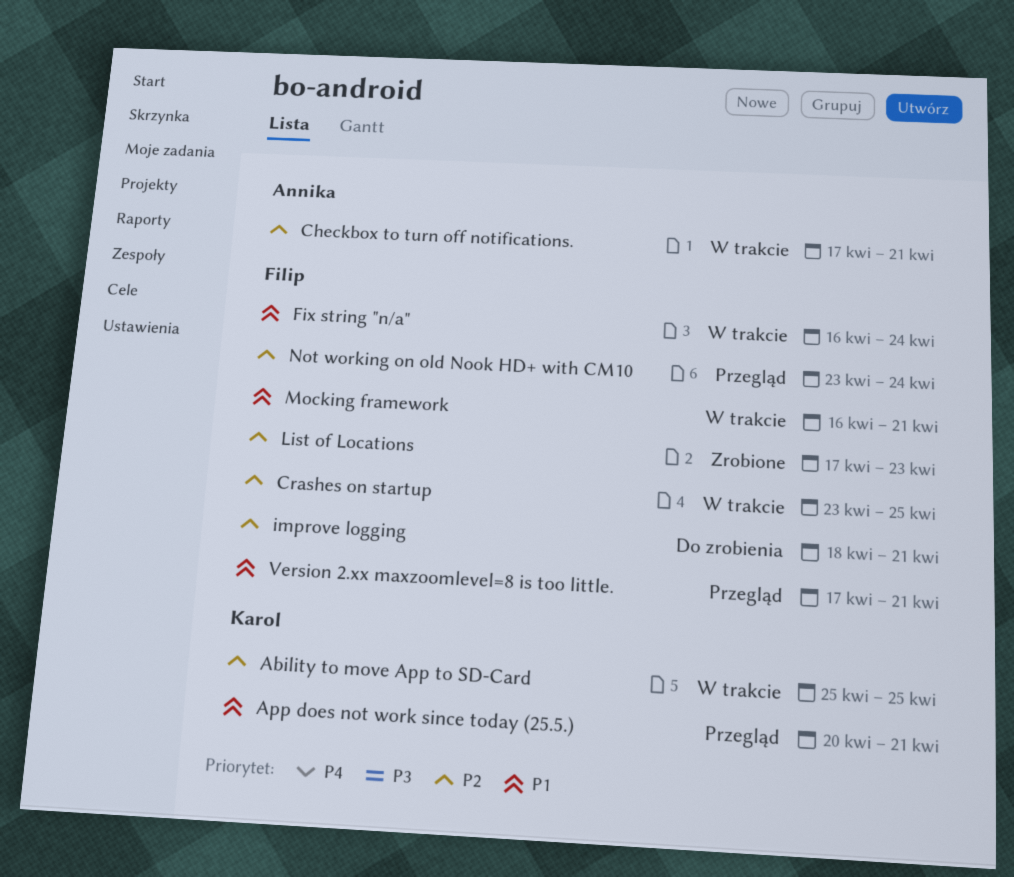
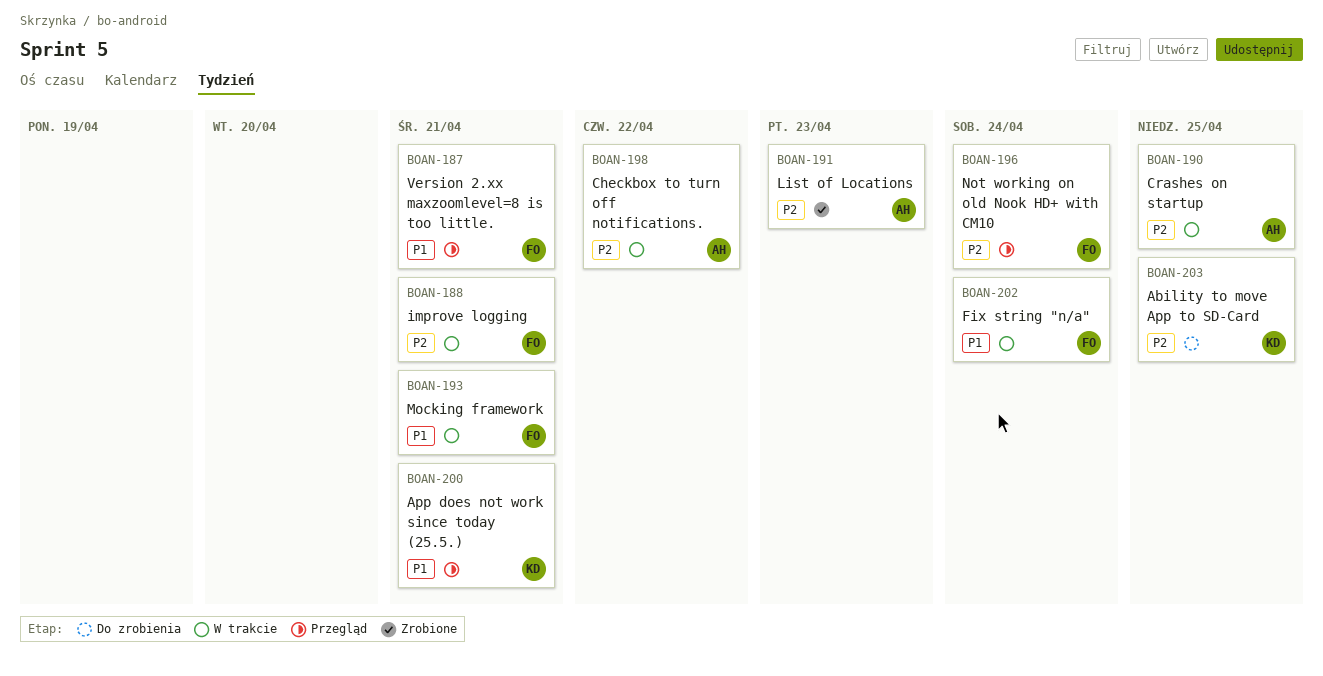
Ability to move App to SD-Card, status: W trakcie -> Do zrobienia
Checkbox to turn off notifications., due: Apr 21 -> Apr 22
Crashes on startup, owner: Filip -> Annika
improve logging, status: Do zrobienia -> W trakcie
List of Locations, owner: Filip -> Annika

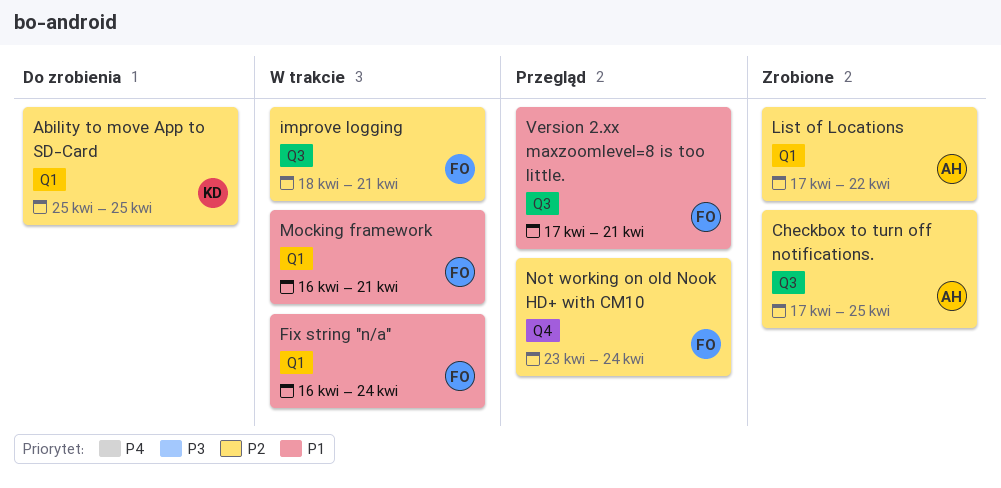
App does not work since today (25.5.): present -> none
Checkbox to turn off notifications., status: W trakcie -> Zrobione
Checkbox to turn off notifications., due: Apr 22 -> Apr 25
Crashes on startup: present -> none
List of Locations, due: Apr 23 -> Apr 22

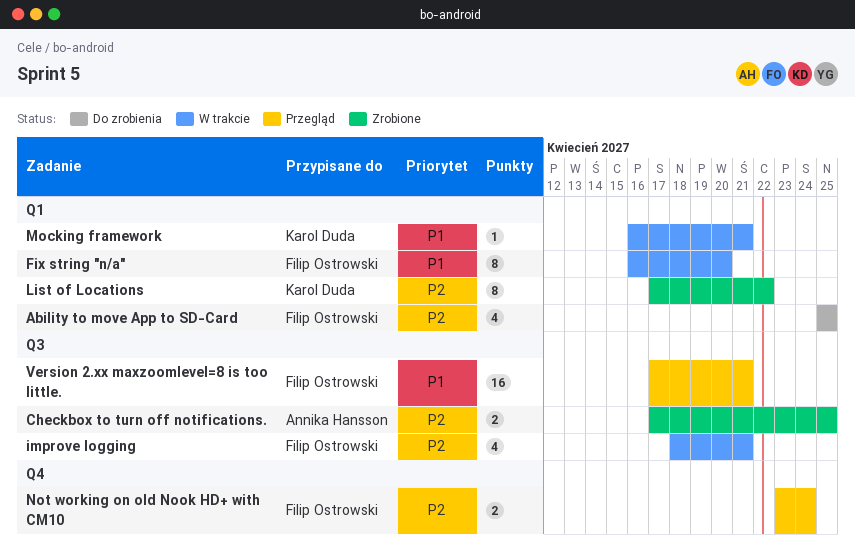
Ability to move App to SD-Card, owner: Karol Duda -> Filip Ostrowski
Fix string "n/a", due: Apr 24 -> Apr 20
List of Locations, owner: Annika Hansson -> Karol Duda
Mocking framework, owner: Filip Ostrowski -> Karol Duda

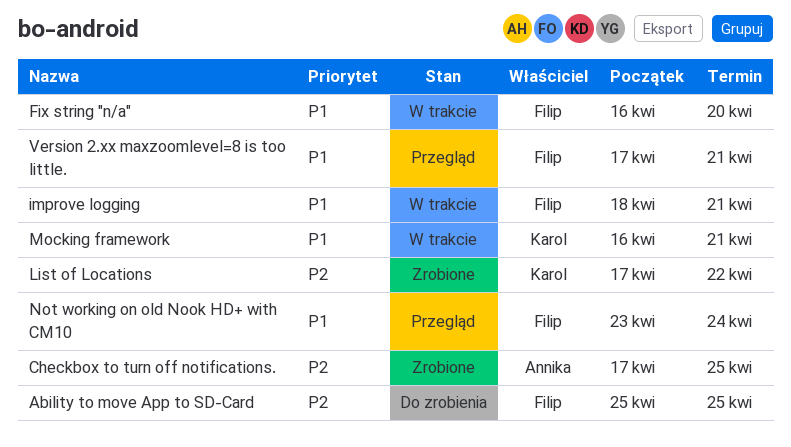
improve logging, priority: P2 -> P1
Not working on old Nook HD+ with CM10, priority: P2 -> P1

